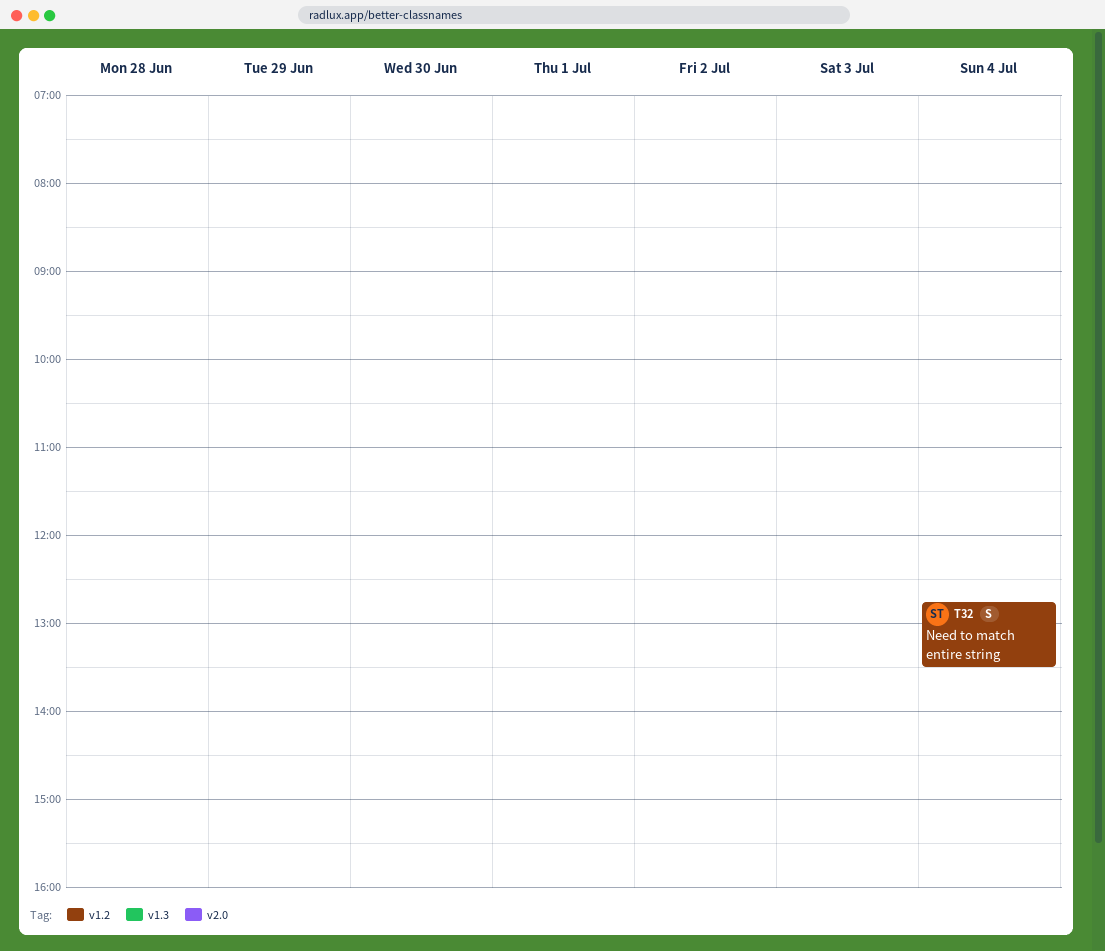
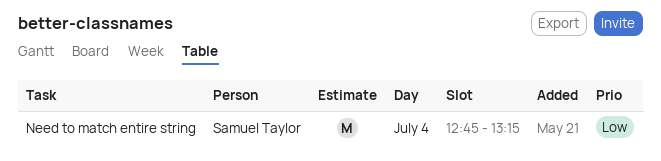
Need to match entire string, estimate: S -> M
Need to match entire string, ends: 13:30 -> 13:15

